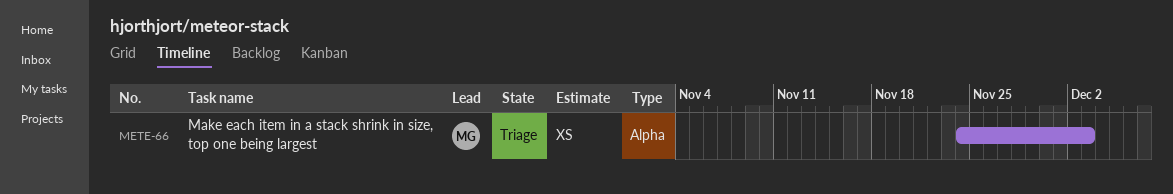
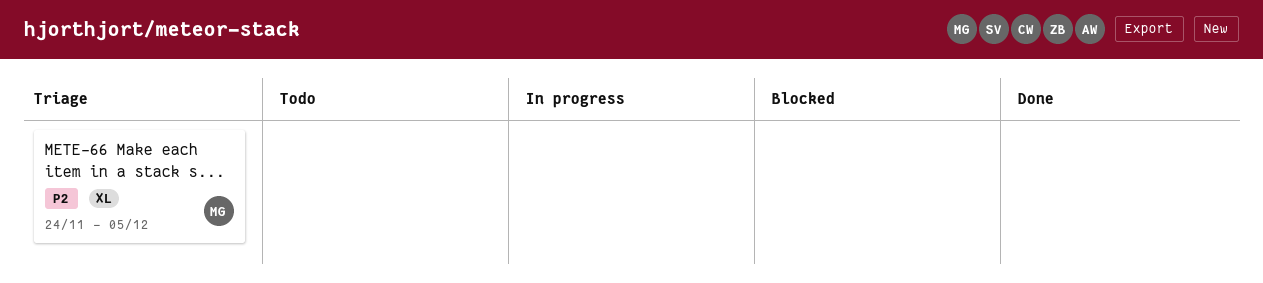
METE-66, estimate: XS -> XL
METE-66, due: Dec 3 -> Dec 5

